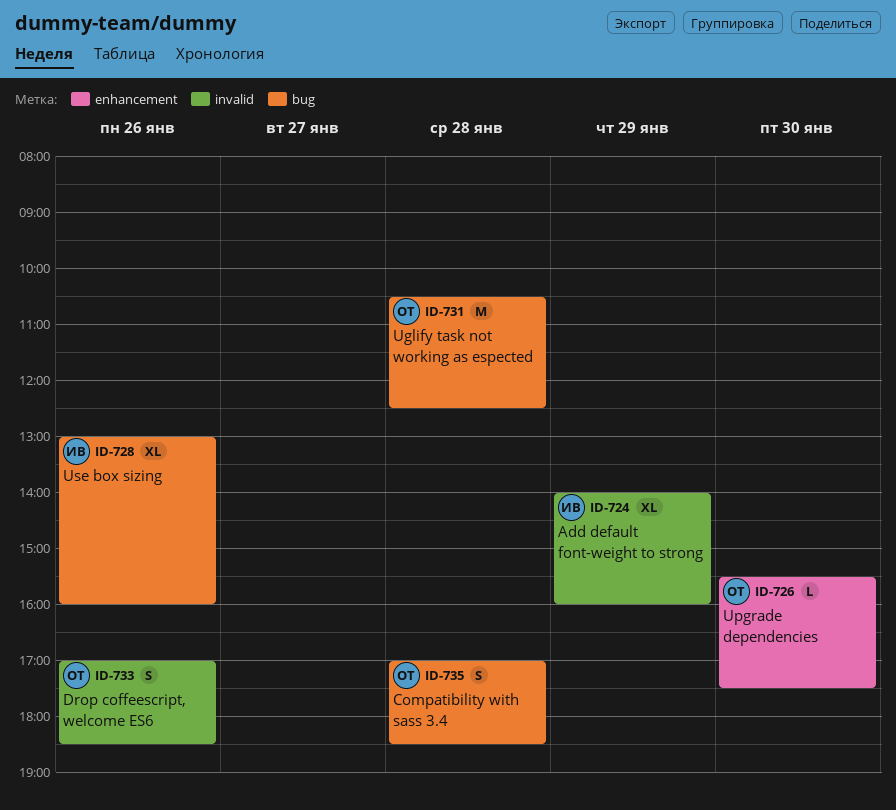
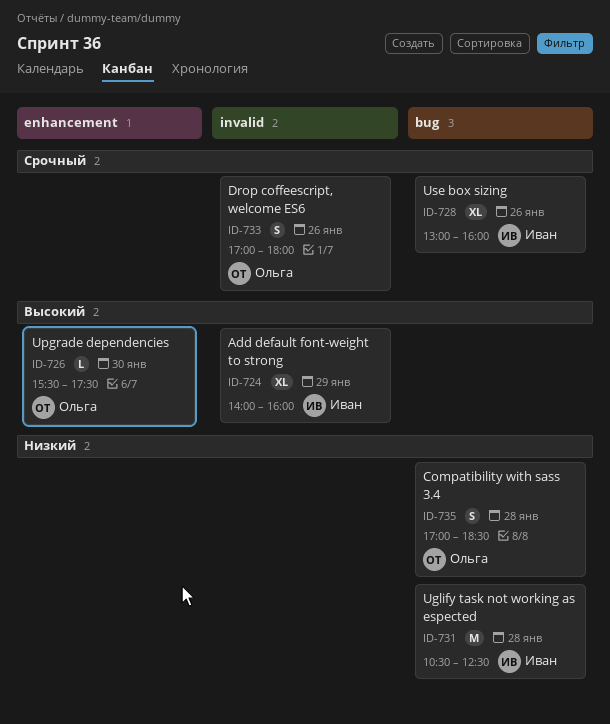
ID-731, owner: Ольга -> Иван
ID-733, ends: 18:30 -> 18:00

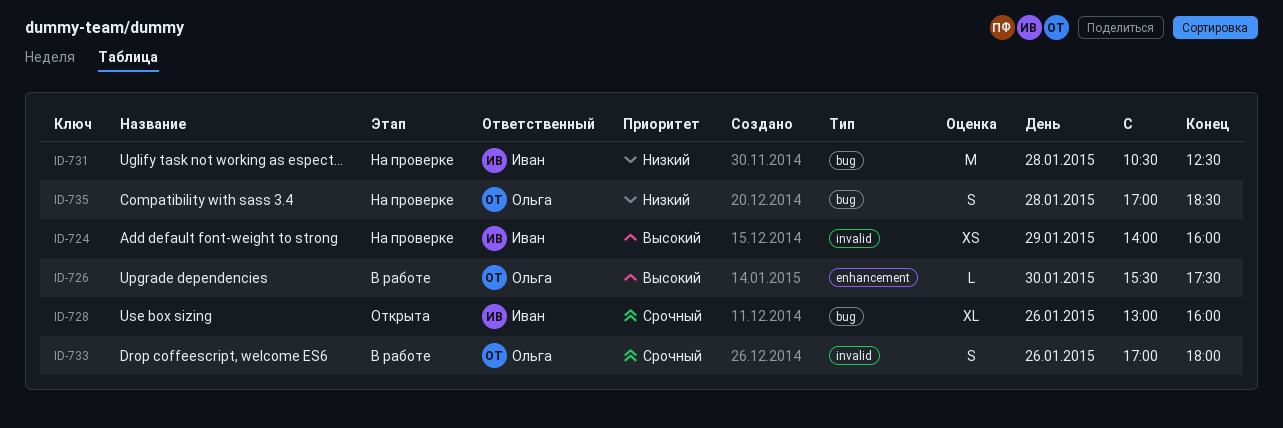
ID-724, estimate: XL -> XS

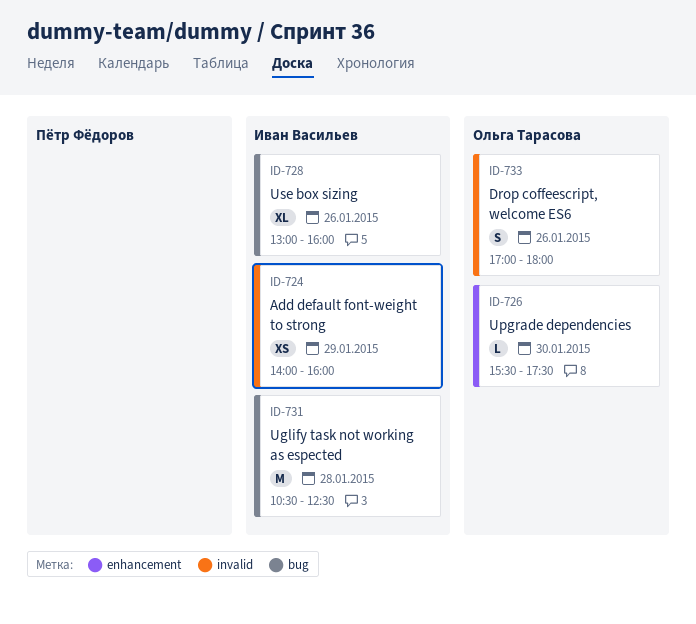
ID-735: present -> none

